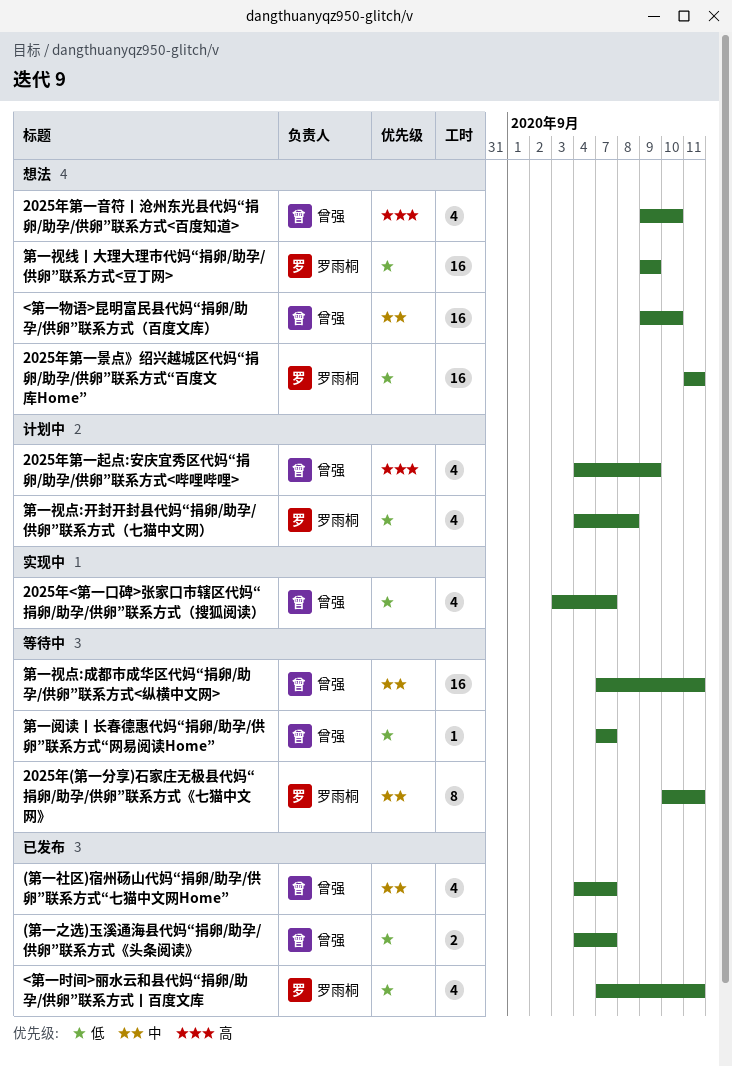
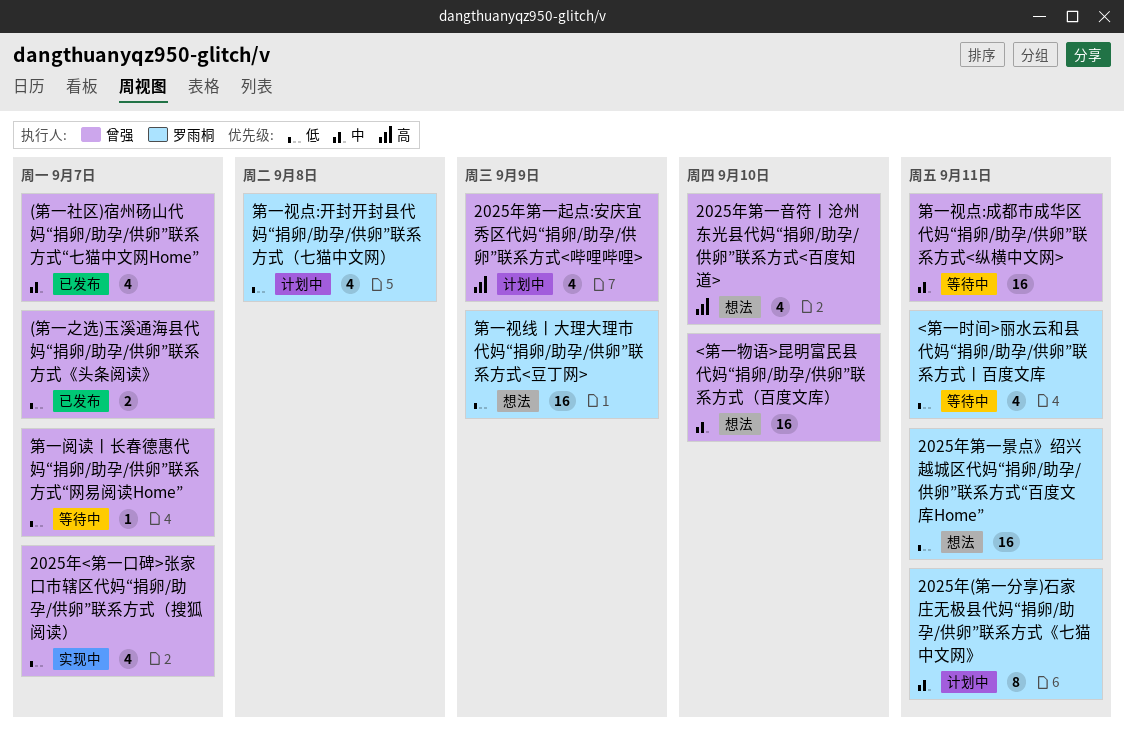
2025年(第一分享)石家庄无极县代妈“捐卵/助孕/供卵”联系方式《七猫中文网》, status: 等待中 -> 计划中
<第一时间>丽水云和县代妈“捐卵/助孕/供卵”联系方式丨百度文库, status: 已发布 -> 等待中

